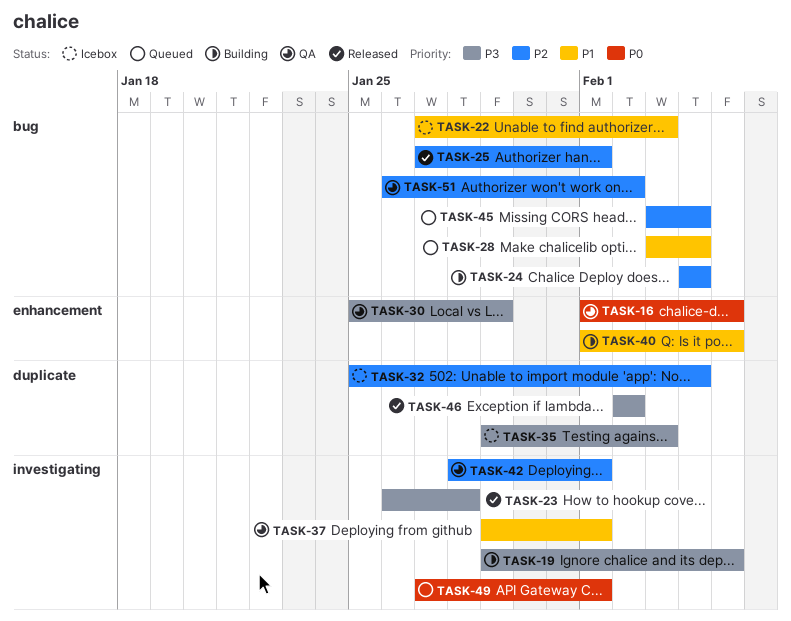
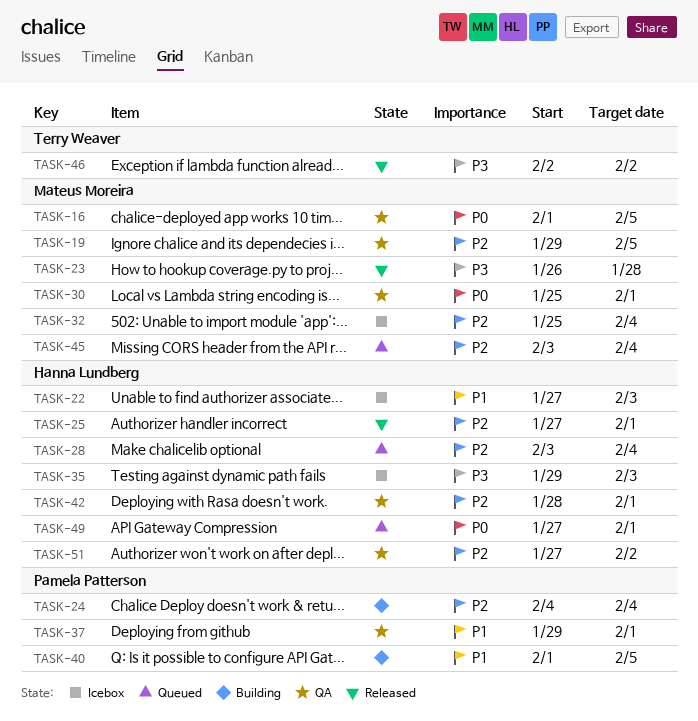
TASK-19, status: Building -> QA
TASK-19, priority: P3 -> P2
TASK-28, priority: P1 -> P2
TASK-30, priority: P3 -> P0
TASK-30, due: Jan 29 -> Feb 1
TASK-51, start: Jan 26 -> Jan 27

